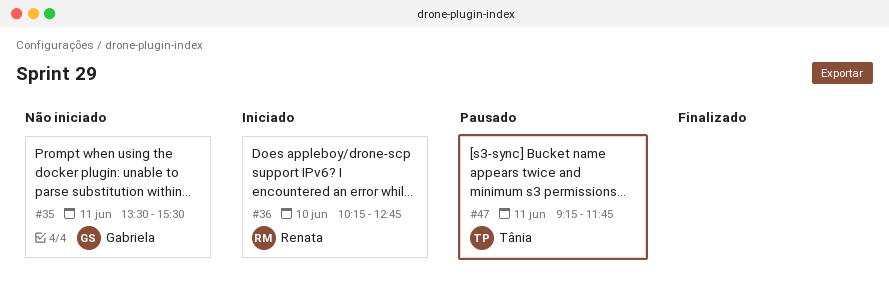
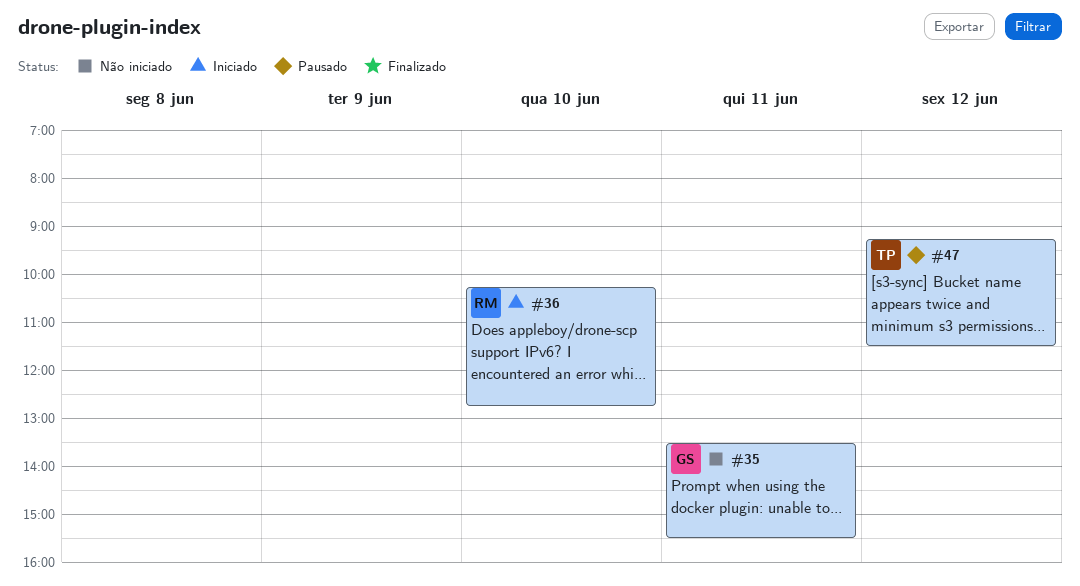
#47, day: Jun 11 -> Jun 12
#47, ends: 11:45 -> 11:30

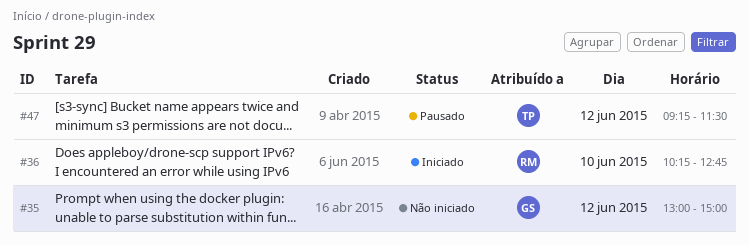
#35, day: Jun 11 -> Jun 12
#35, begins: 13:30 -> 13:00
#35, ends: 15:30 -> 15:00

